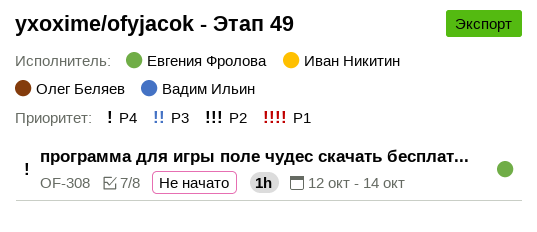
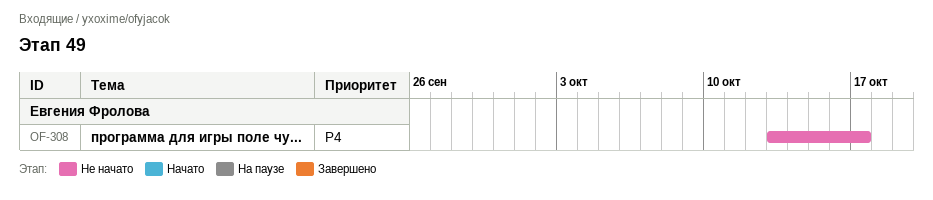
OF-308, start: Oct 12 -> Oct 13
OF-308, due: Oct 14 -> Oct 17

